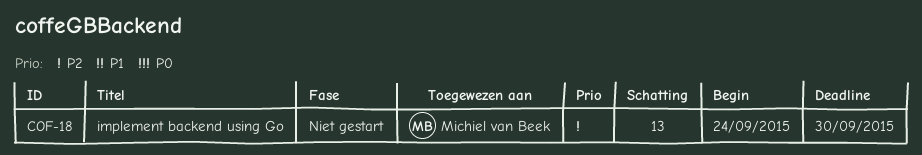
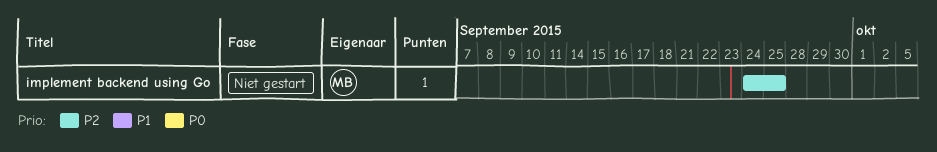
implement backend using Go, estimate: 13 -> 1
implement backend using Go, due: Sep 30 -> Sep 25

